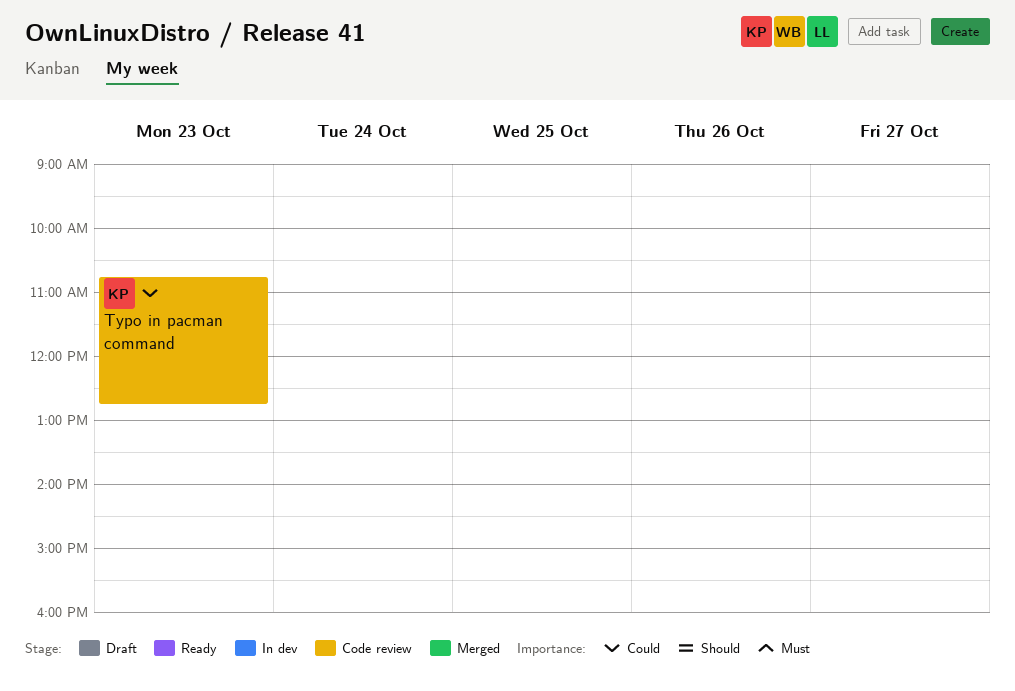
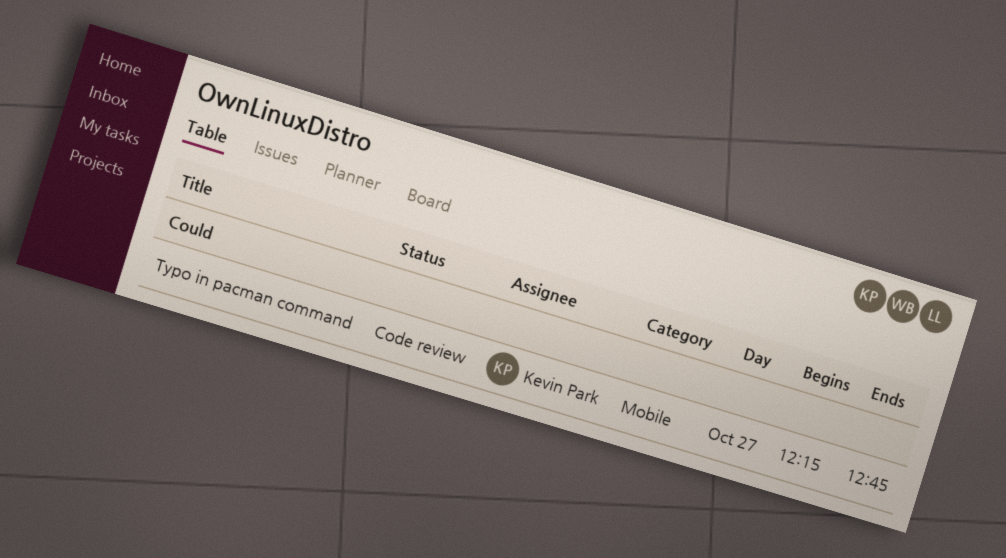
Typo in pacman command, day: Oct 23 -> Oct 27
Typo in pacman command, begins: 10:45 -> 12:15

